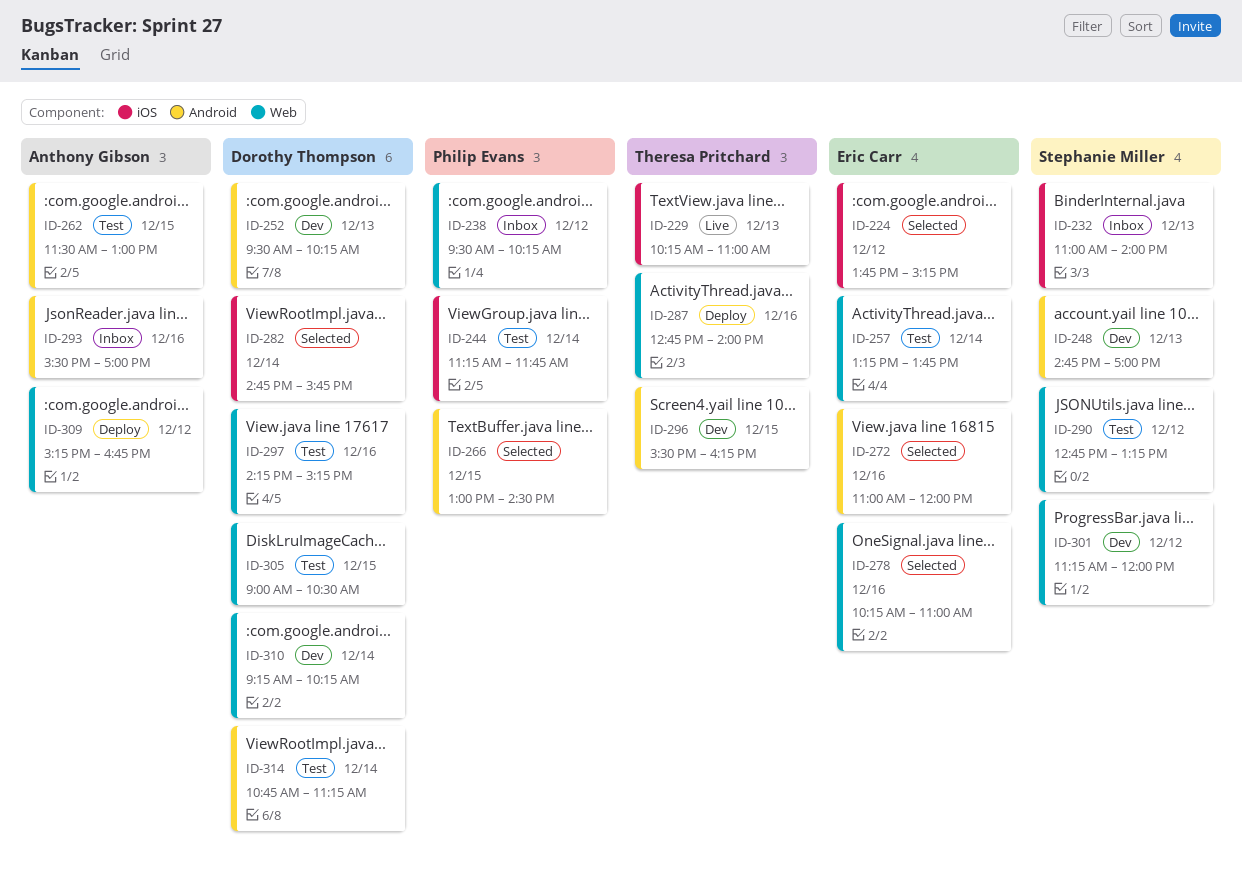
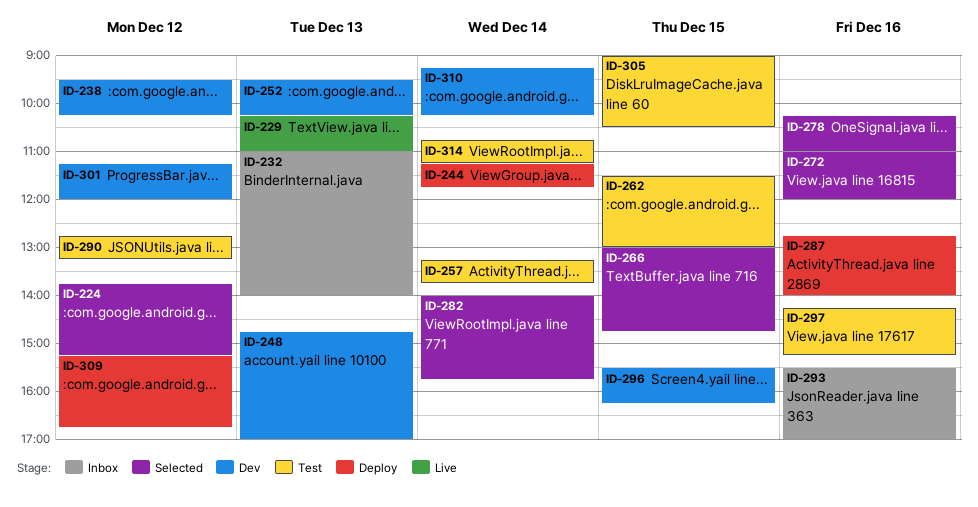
ID-238, status: Inbox -> Dev
ID-244, status: Test -> Deploy
ID-266, ends: 14:30 -> 14:45
ID-282, begins: 14:45 -> 14:00

